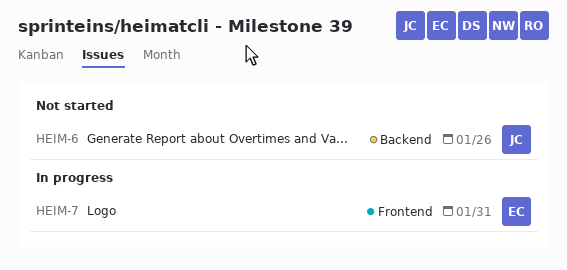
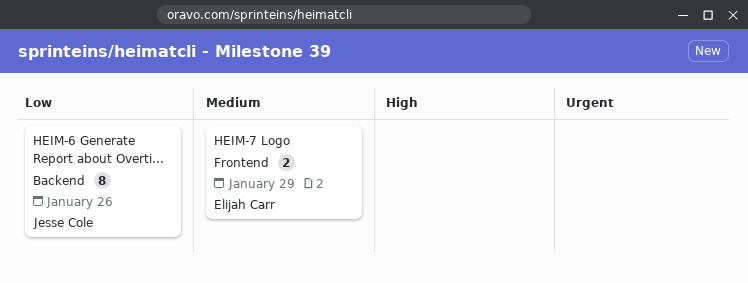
HEIM-7, due: Jan 31 -> Jan 29

